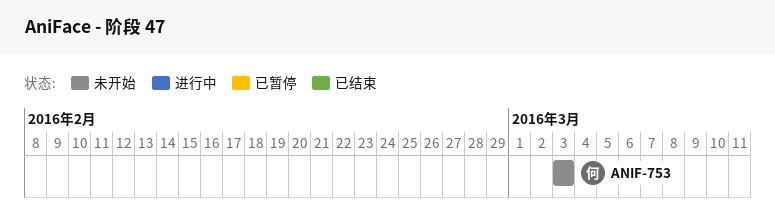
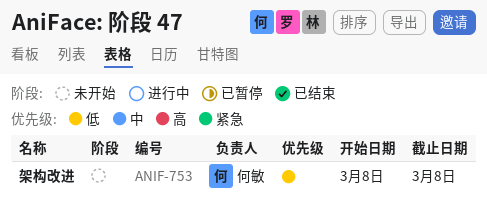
ANIF-753, start: Mar 3 -> Mar 8
ANIF-753, due: Mar 3 -> Mar 8

